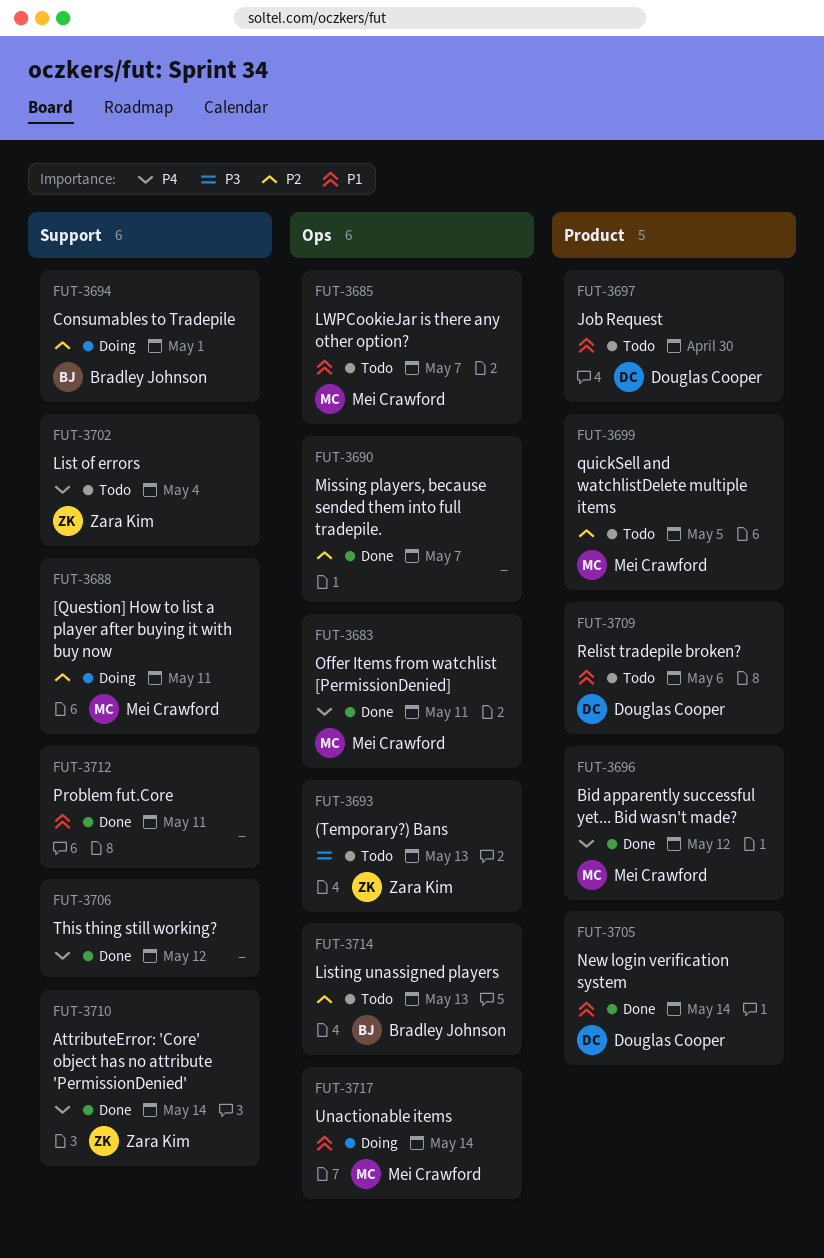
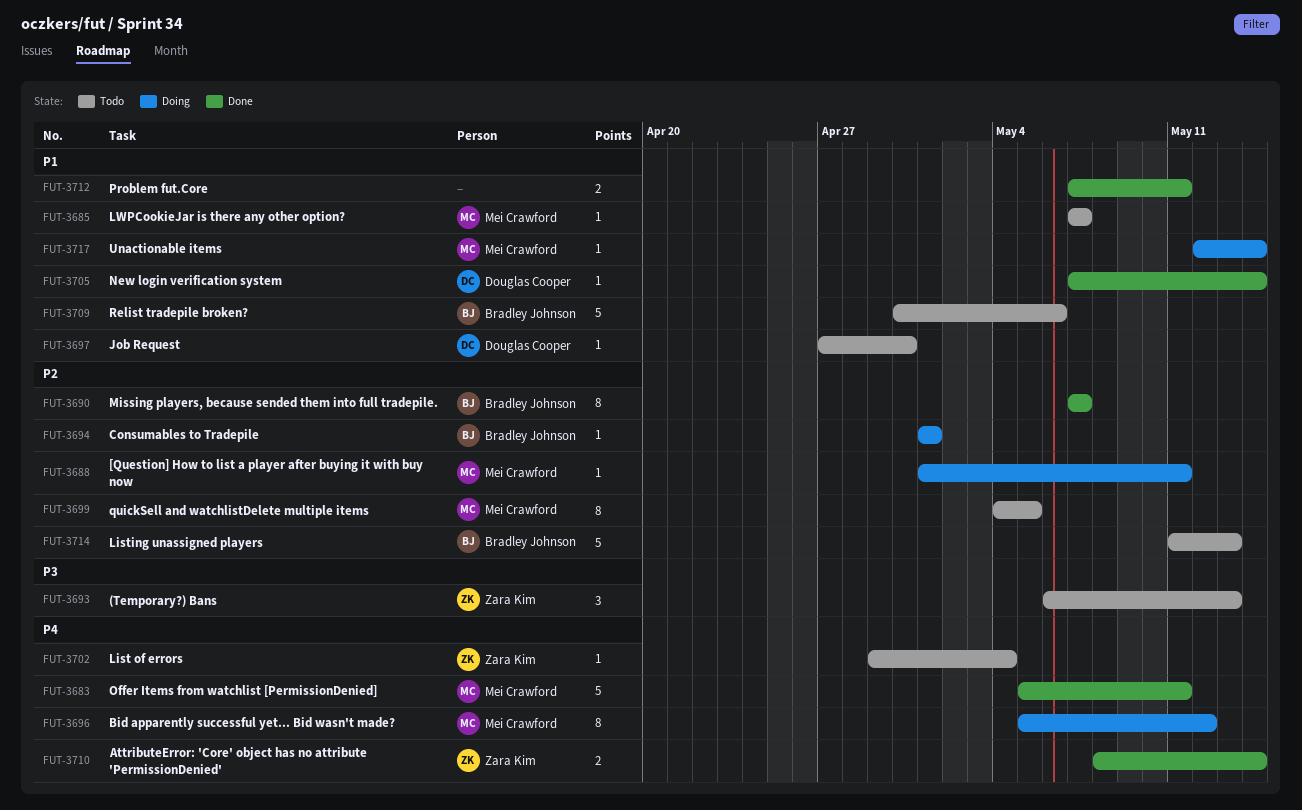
FUT-3690, owner: none -> Bradley Johnson
FUT-3696, status: Done -> Doing
FUT-3706: present -> none
FUT-3709, owner: Douglas Cooper -> Bradley Johnson

